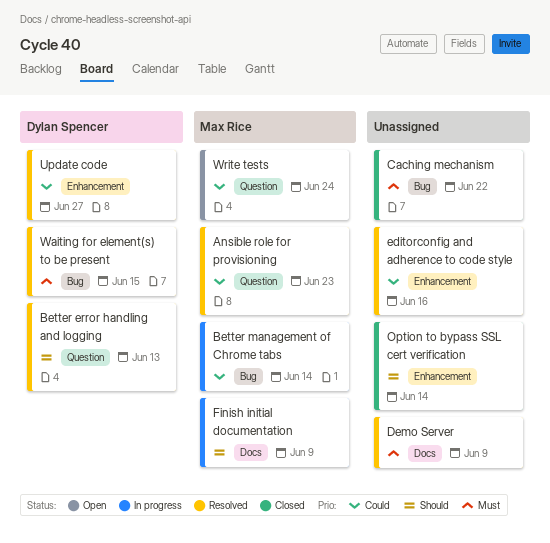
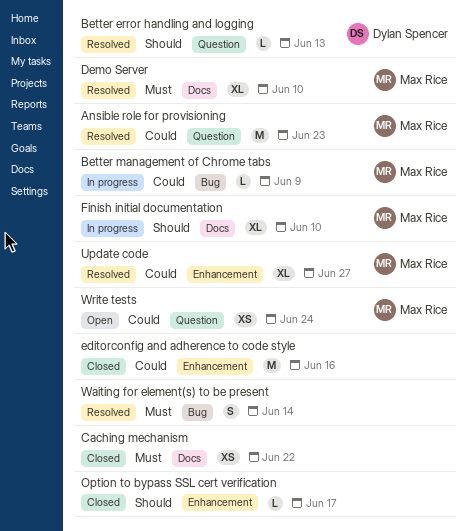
Better management of Chrome tabs, due: Jun 14 -> Jun 9
Caching mechanism, label: Bug -> Docs
Demo Server, owner: none -> Max Rice
Demo Server, due: Jun 9 -> Jun 10
editorconfig and adherence to code style, status: Resolved -> Closed
Finish initial documentation, due: Jun 9 -> Jun 10
Option to bypass SSL cert verification, due: Jun 14 -> Jun 17
Update code, owner: Dylan Spencer -> Max Rice
Waiting for element(s) to be present, owner: Dylan Spencer -> none
Waiting for element(s) to be present, due: Jun 15 -> Jun 14

